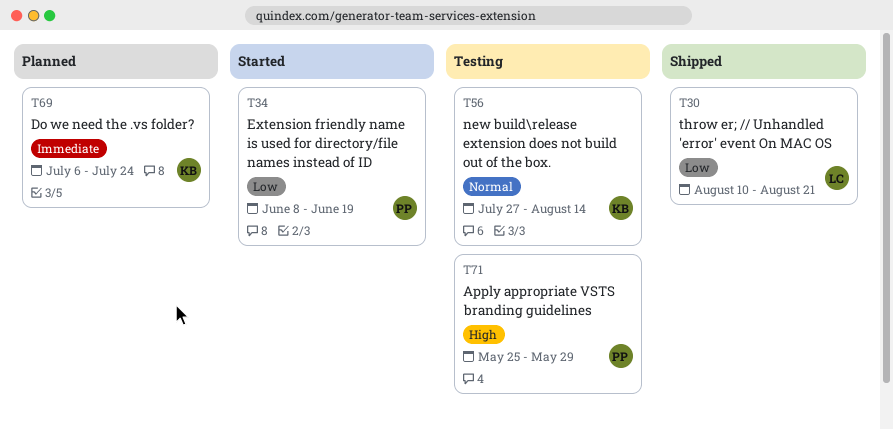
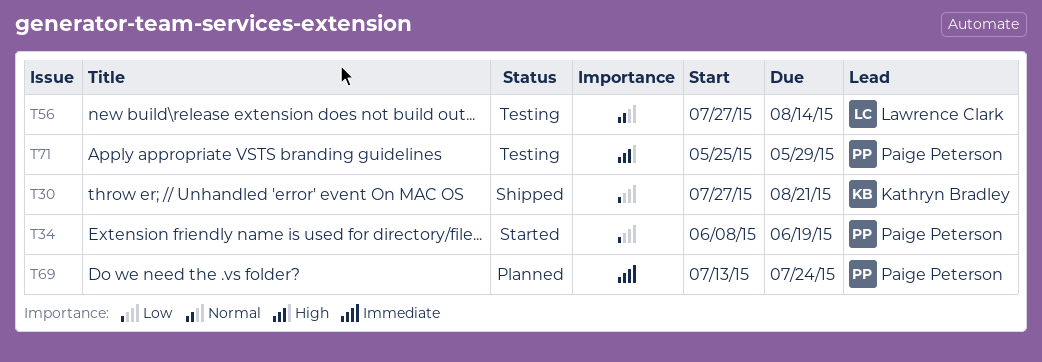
T30, owner: Lawrence Clark -> Kathryn Bradley
T30, start: Aug 10 -> Jul 27
T56, owner: Kathryn Bradley -> Lawrence Clark
T69, owner: Kathryn Bradley -> Paige Peterson
T69, start: Jul 6 -> Jul 13

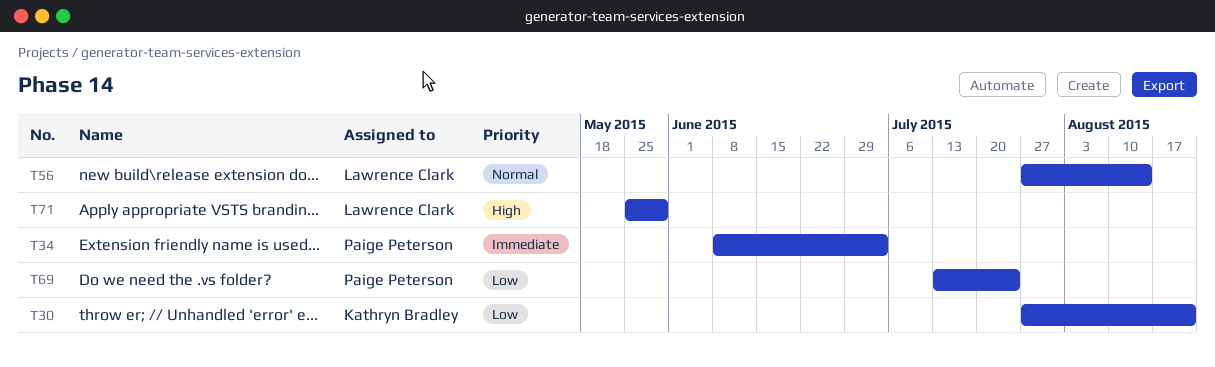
T34, priority: Low -> Immediate
T34, due: Jun 19 -> Jul 3
T69, priority: Immediate -> Low
T71, owner: Paige Peterson -> Lawrence Clark

